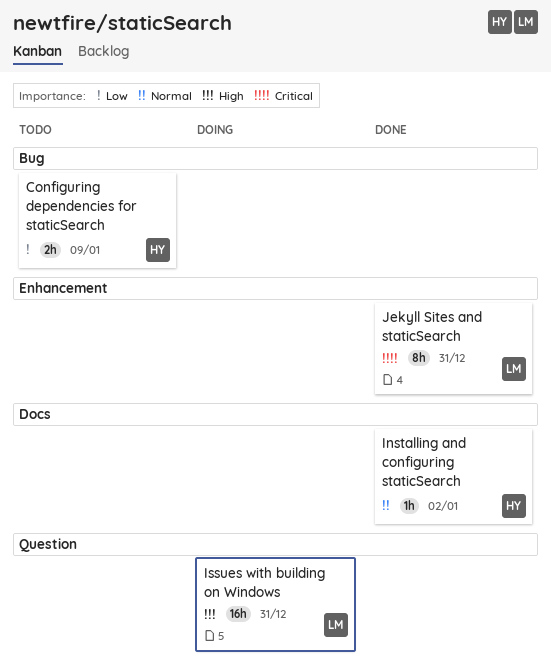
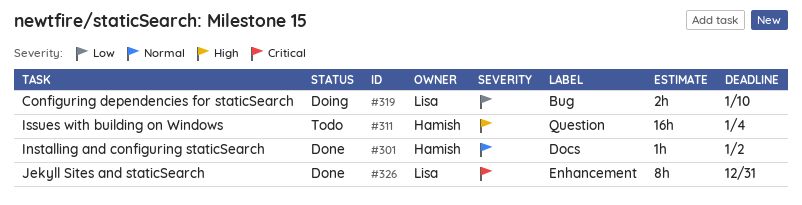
Configuring dependencies for staticSearch, status: Todo -> Doing
Configuring dependencies for staticSearch, owner: Hamish -> Lisa
Configuring dependencies for staticSearch, due: Jan 9 -> Jan 10
Issues with building on Windows, status: Doing -> Todo
Issues with building on Windows, owner: Lisa -> Hamish
Issues with building on Windows, due: Dec 31 -> Jan 4

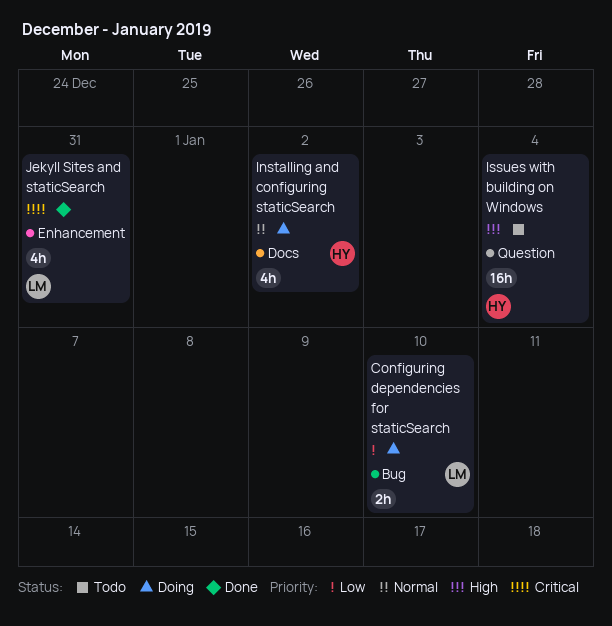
Installing and configuring staticSearch, status: Done -> Doing
Installing and configuring staticSearch, estimate: 1h -> 4h
Jekyll Sites and staticSearch, estimate: 8h -> 4h

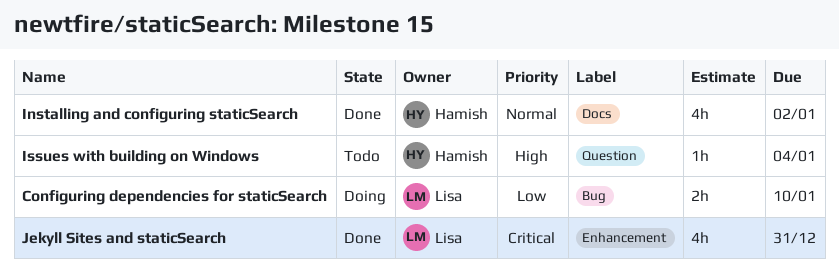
Installing and configuring staticSearch, status: Doing -> Done
Issues with building on Windows, estimate: 16h -> 1h

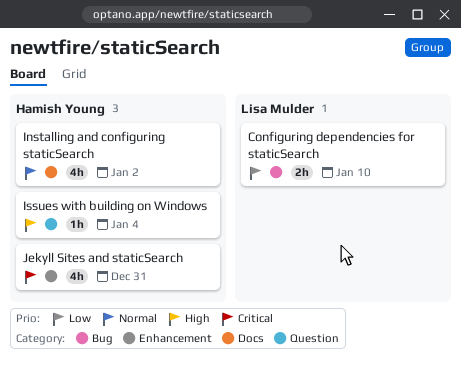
Jekyll Sites and staticSearch, owner: Lisa Mulder -> Hamish Young

